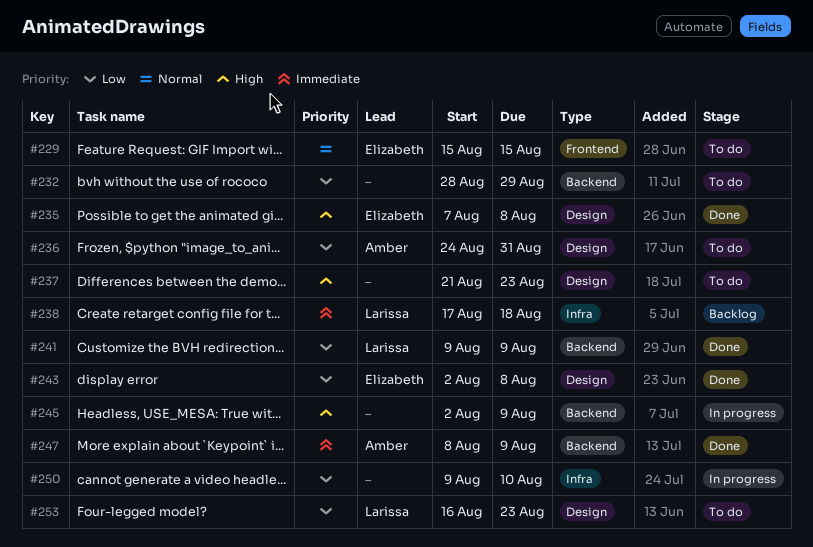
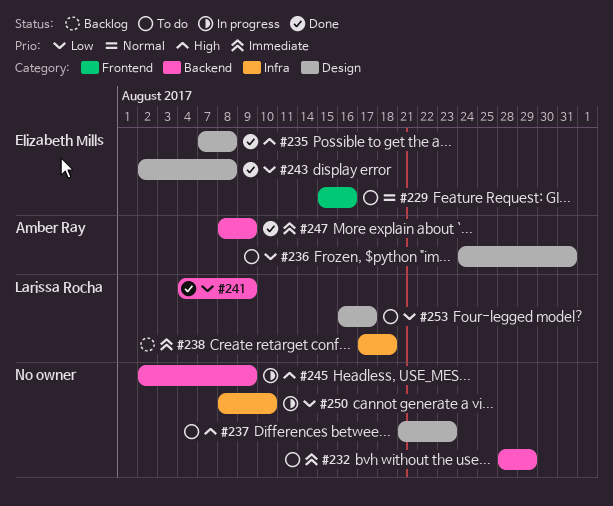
#229, due: Aug 15 -> Aug 16
#232, priority: Low -> Immediate
#241, start: Aug 9 -> Aug 4
#250, start: Aug 9 -> Aug 8
#253, due: Aug 23 -> Aug 17

